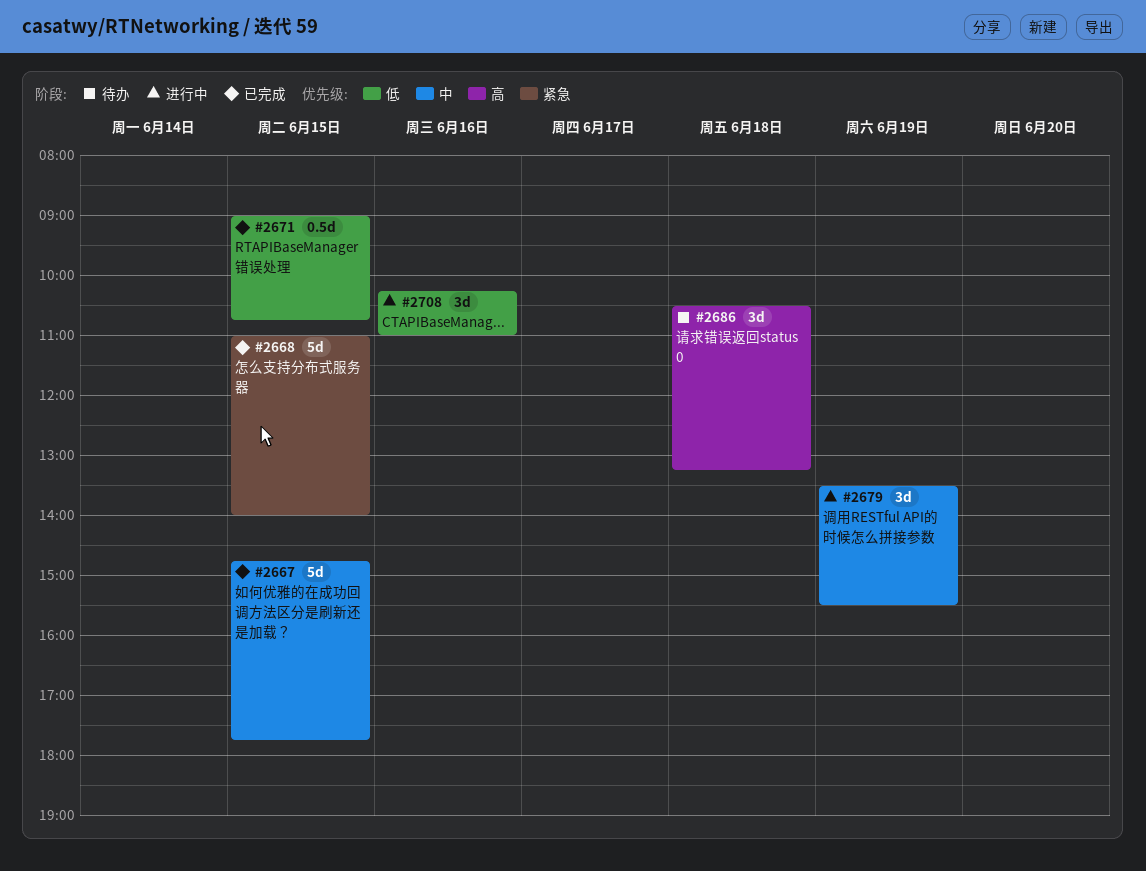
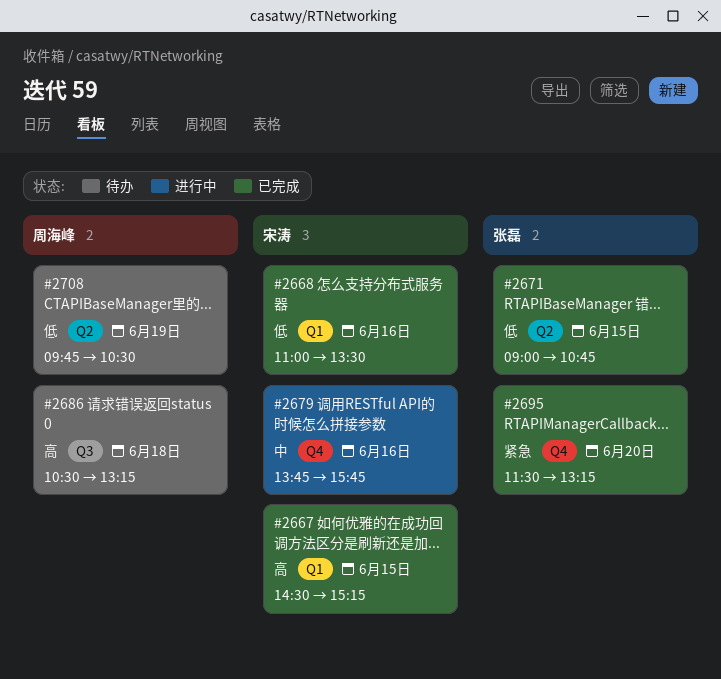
#2667, priority: 中 -> 高
#2667, begins: 14:45 -> 14:30
#2667, ends: 17:45 -> 15:15
#2668, priority: 紧急 -> 低
#2668, day: Jun 15 -> Jun 16
#2668, ends: 14:00 -> 13:30
#2679, day: Jun 19 -> Jun 16
#2679, begins: 13:30 -> 13:45
#2679, ends: 15:30 -> 15:45
#2695: none -> present
#2708, status: 进行中 -> 待办
#2708, day: Jun 16 -> Jun 19
#2708, begins: 10:15 -> 09:45
#2708, ends: 11:00 -> 10:30

